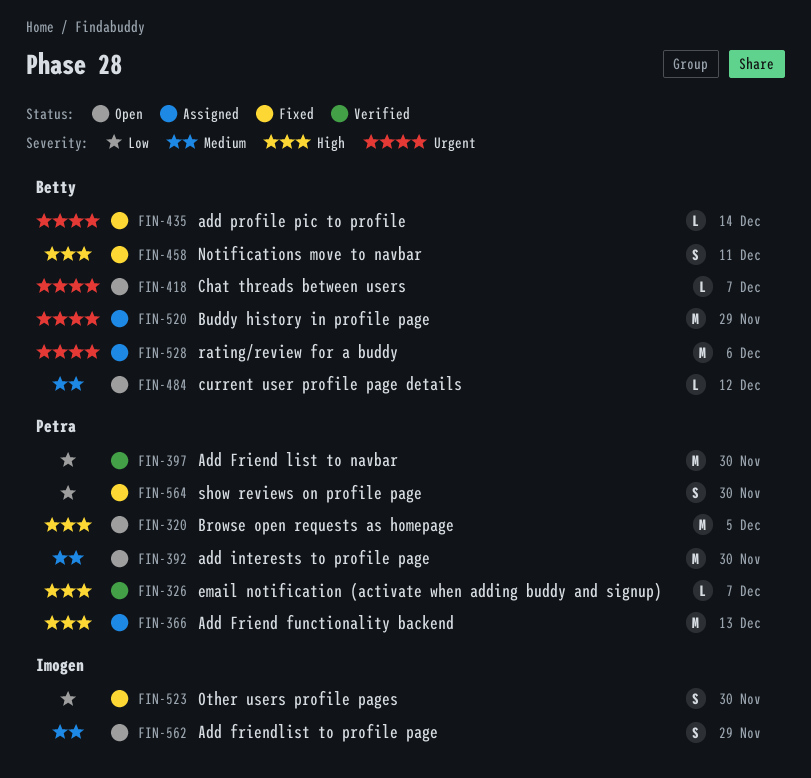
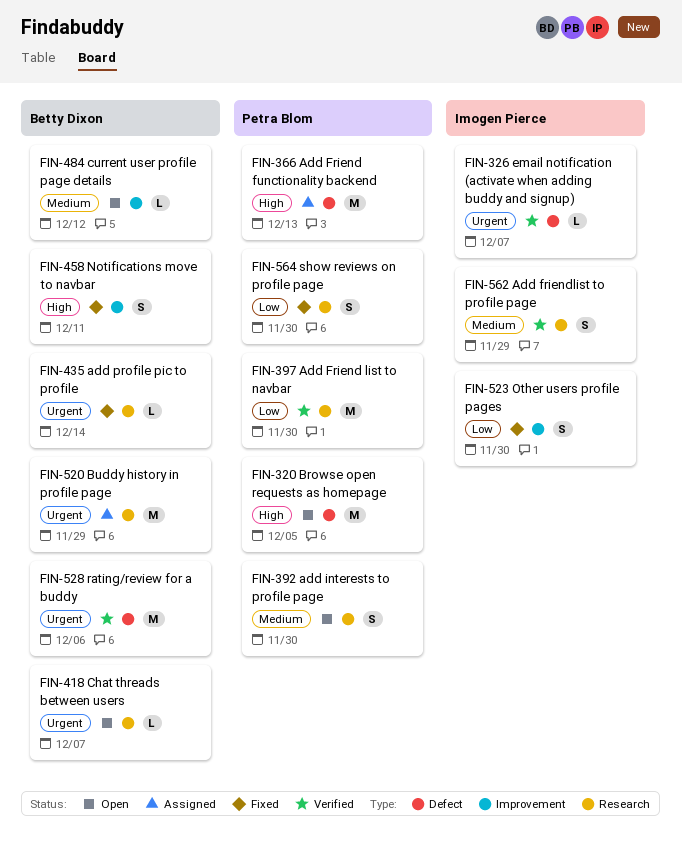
FIN-326, owner: Petra Blom -> Imogen Pierce
FIN-326, priority: High -> Urgent
FIN-392, estimate: M -> S
FIN-528, status: Assigned -> Verified
FIN-562, status: Open -> Verified

